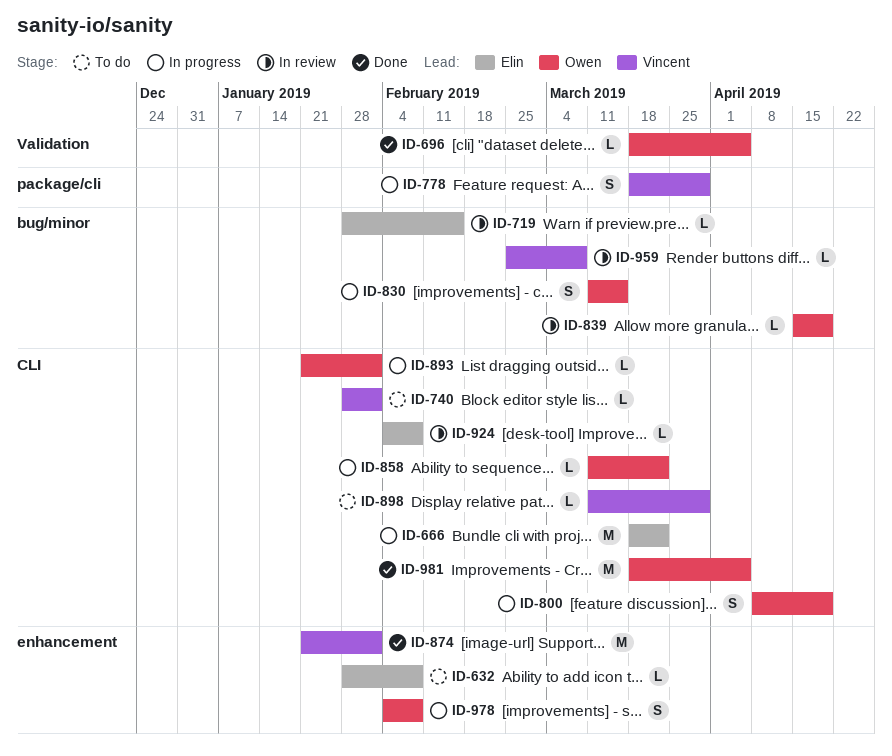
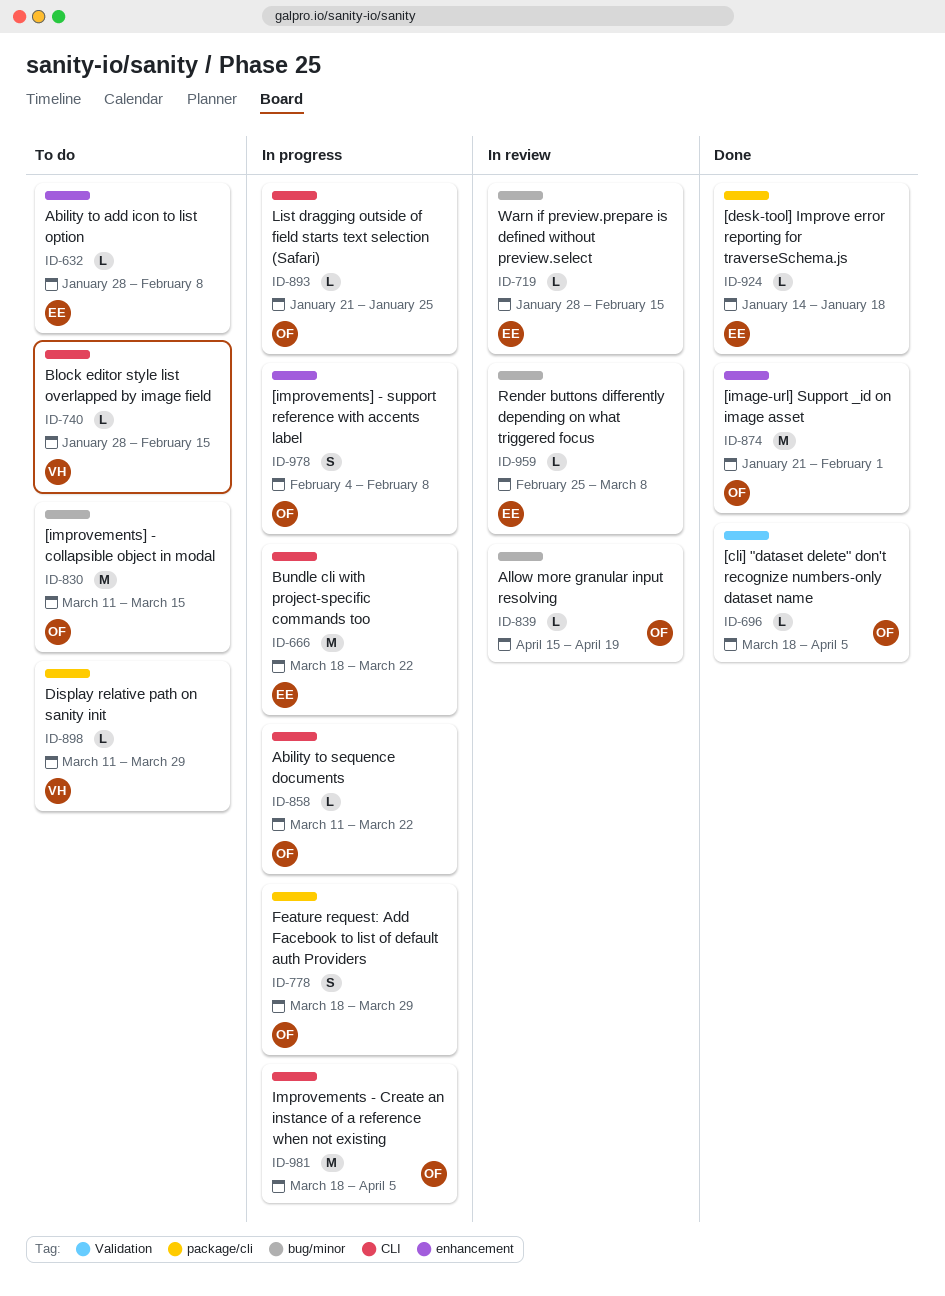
ID-740, due: Feb 1 -> Feb 15
ID-778, owner: Vincent -> Owen
ID-800: present -> none
ID-830, status: In progress -> To do
ID-830, estimate: S -> M
ID-874, owner: Vincent -> Owen
ID-893, due: Feb 1 -> Jan 25
ID-898, label: CLI -> package/cli
ID-924, status: In review -> Done
ID-924, label: CLI -> package/cli
ID-924, start: Feb 4 -> Jan 14
ID-924, due: Feb 8 -> Jan 18
ID-959, owner: Vincent -> Elin
ID-981, status: Done -> In progress

